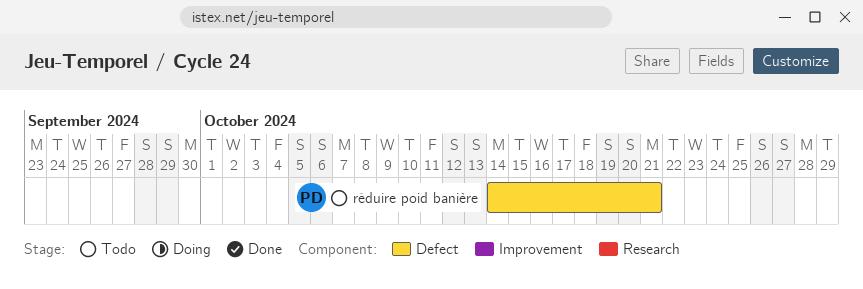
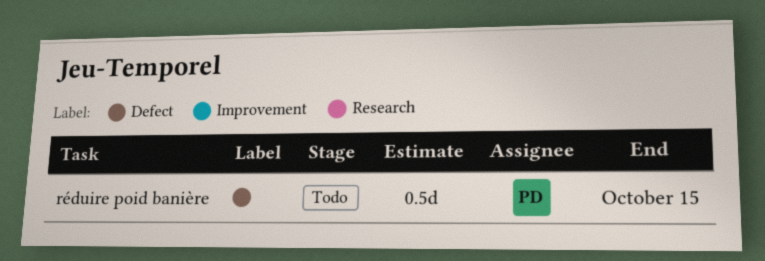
réduire poid banière, due: Oct 21 -> Oct 15

